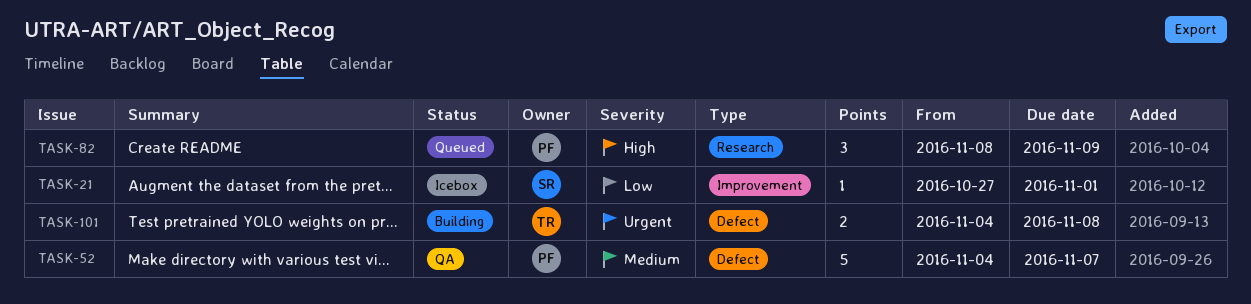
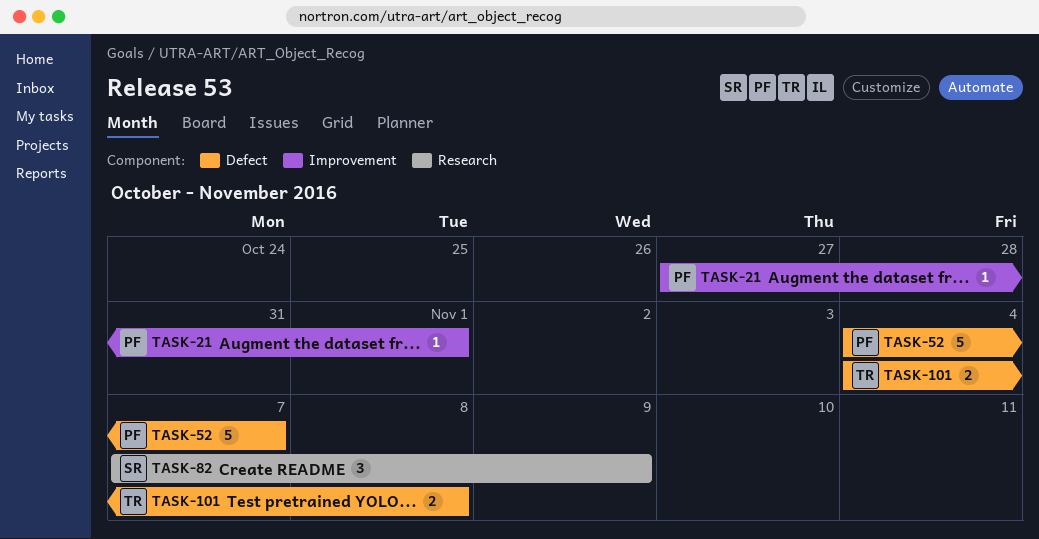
TASK-21, owner: SR -> PF
TASK-82, owner: PF -> SR
TASK-82, start: Nov 8 -> Nov 7

